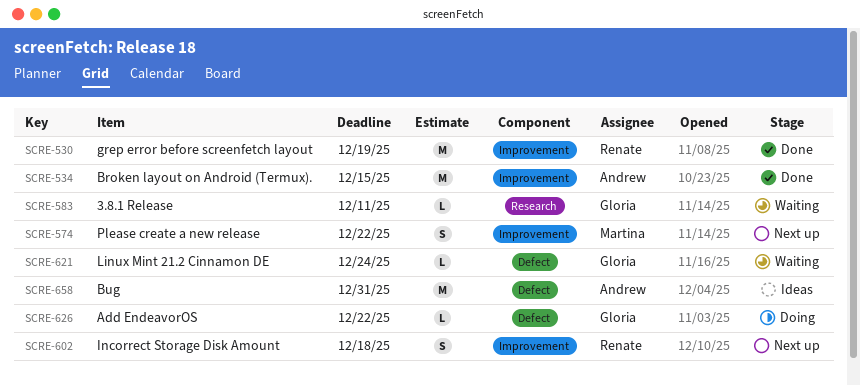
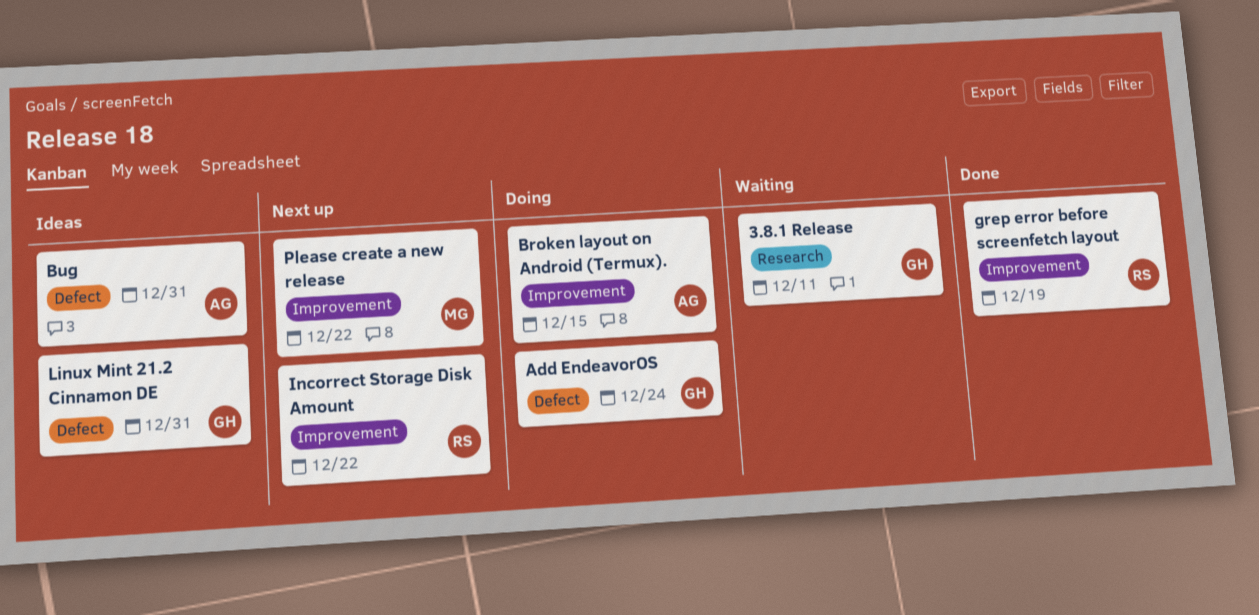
Add EndeavorOS, due: Dec 22 -> Dec 24
Broken layout on Android (Termux)., status: Done -> Doing
Incorrect Storage Disk Amount, due: Dec 18 -> Dec 22
Linux Mint 21.2 Cinnamon DE, status: Waiting -> Ideas
Linux Mint 21.2 Cinnamon DE, due: Dec 24 -> Dec 31

